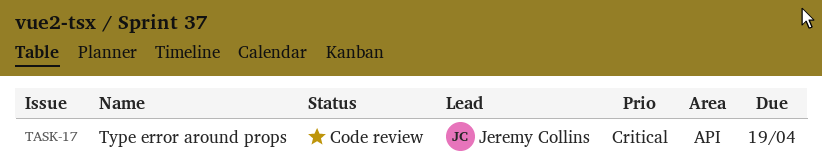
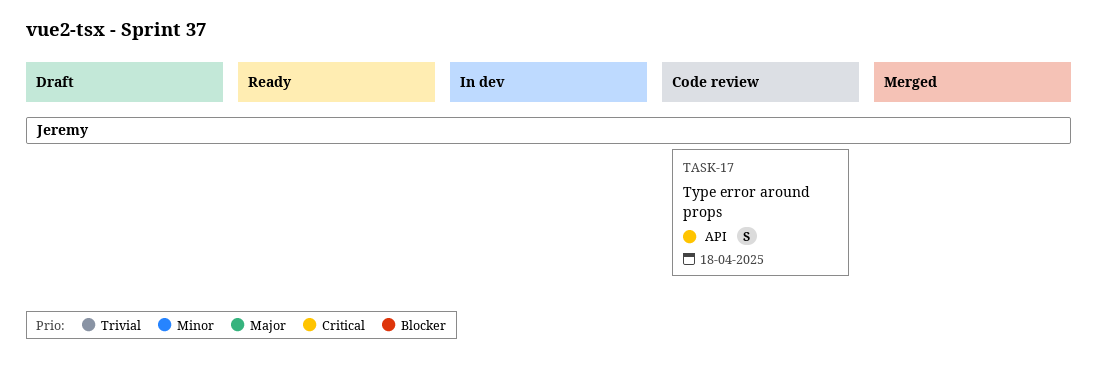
TASK-17, due: Apr 19 -> Apr 18

